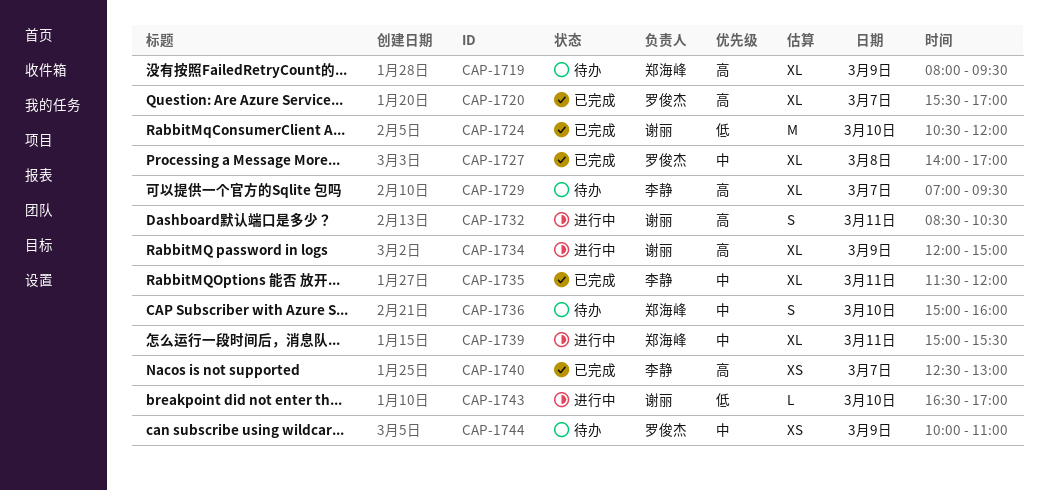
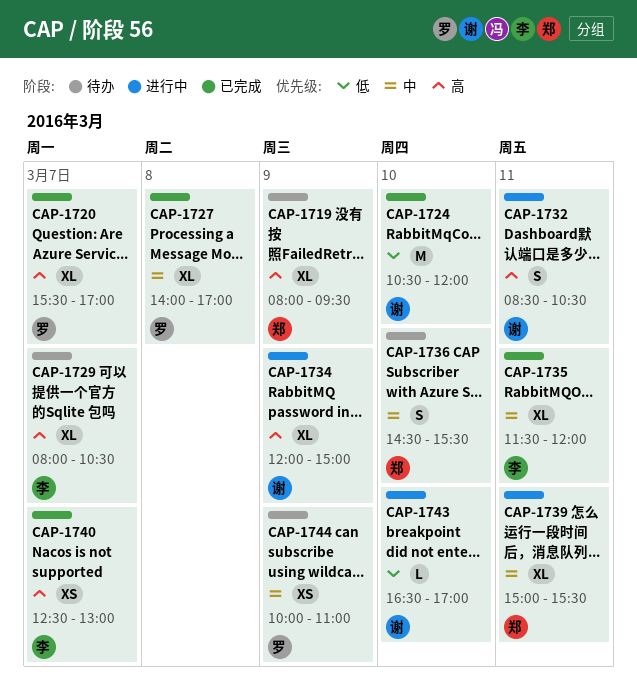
CAP-1729, begins: 07:00 -> 08:00
CAP-1729, ends: 09:30 -> 10:30
CAP-1736, begins: 15:00 -> 14:30
CAP-1736, ends: 16:00 -> 15:30

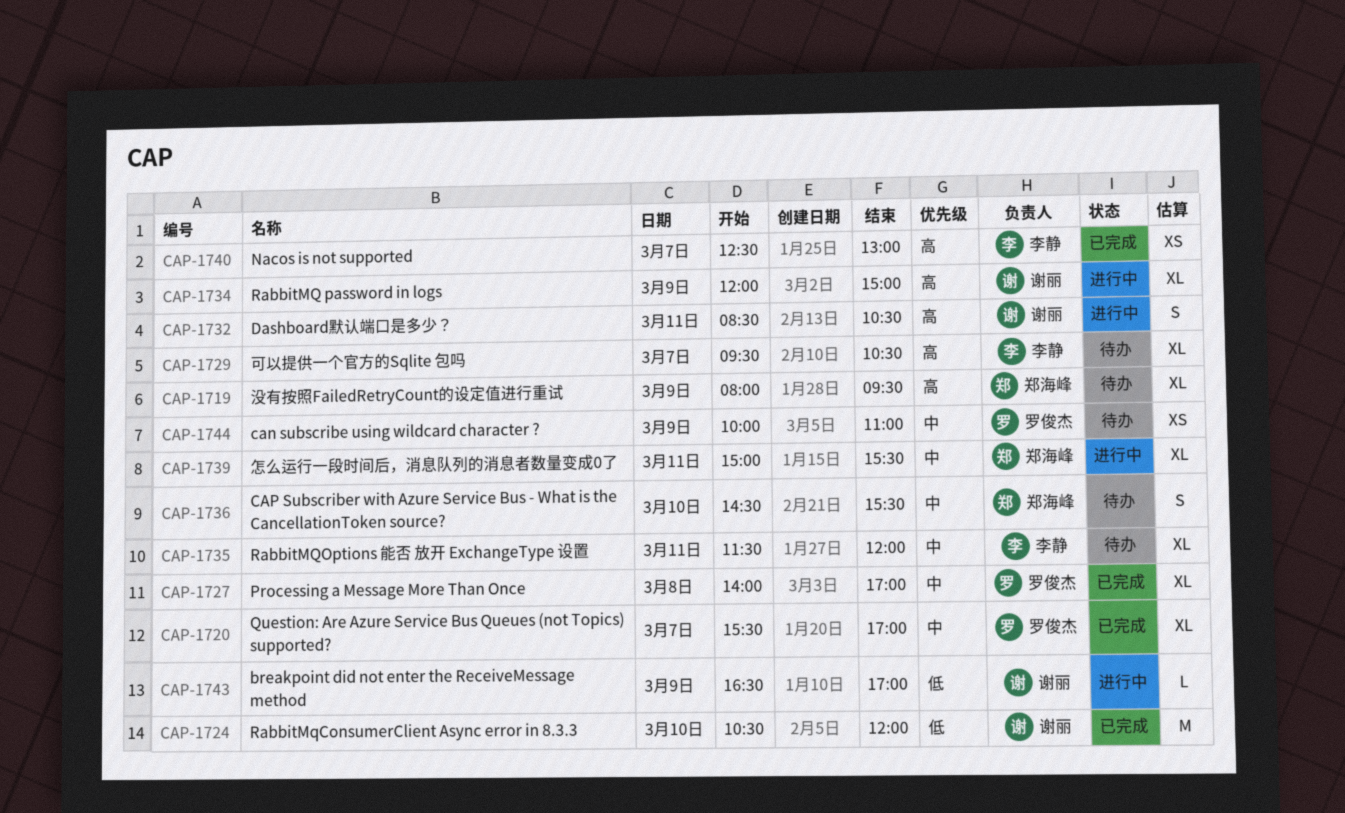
CAP-1720, priority: 高 -> 中
CAP-1729, begins: 08:00 -> 09:30
CAP-1735, status: 已完成 -> 待办
CAP-1743, day: Mar 10 -> Mar 9

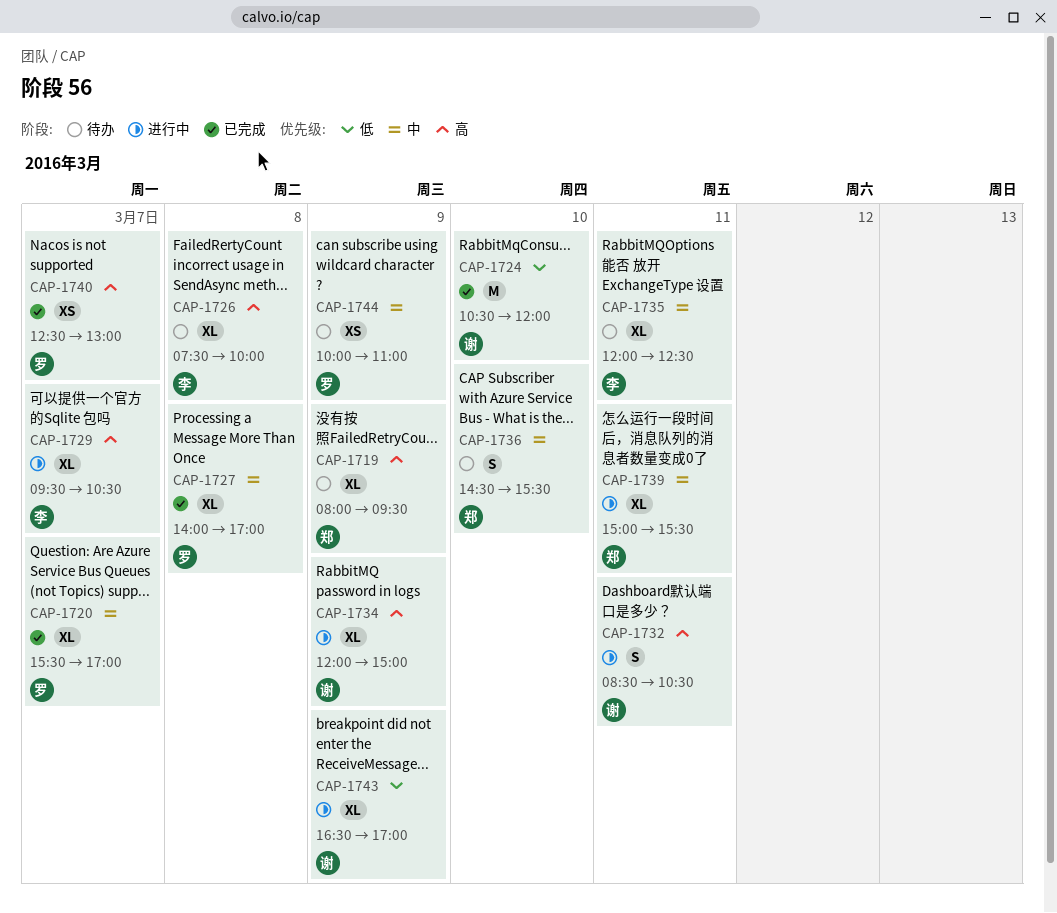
CAP-1726: none -> present
CAP-1729, status: 待办 -> 进行中
CAP-1735, begins: 11:30 -> 12:00
CAP-1735, ends: 12:00 -> 12:30
CAP-1740, owner: 李静 -> 罗俊杰
CAP-1743, estimate: L -> XL

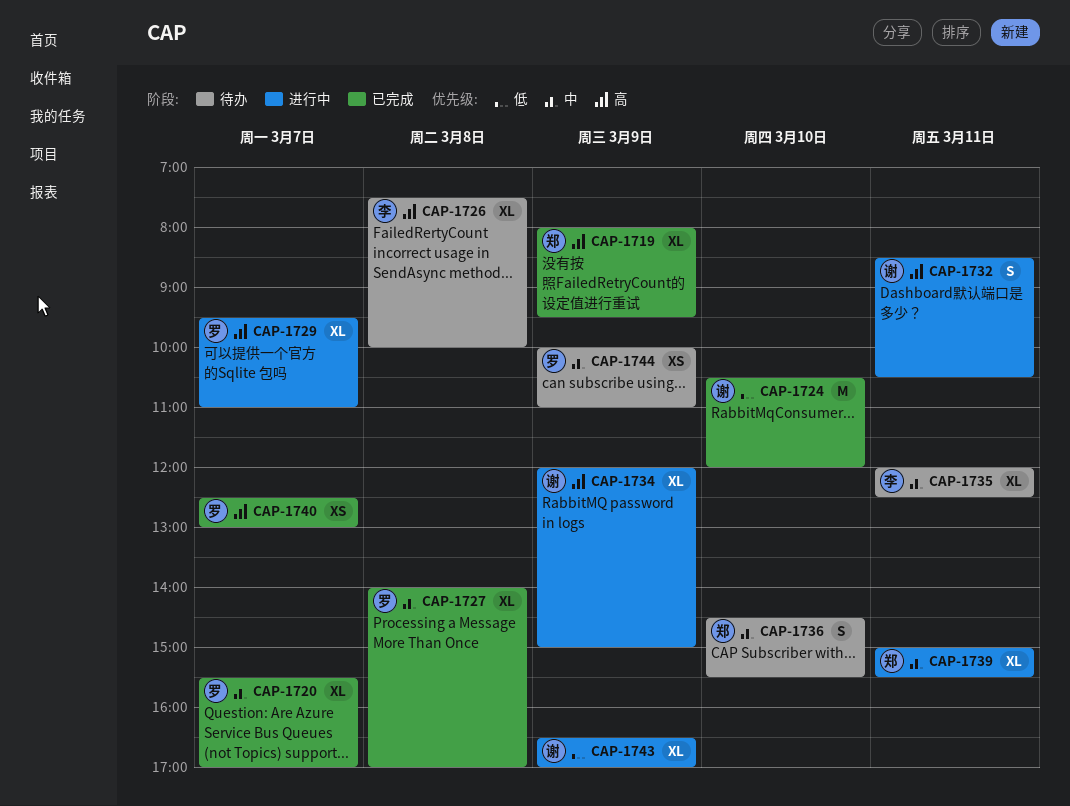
CAP-1719, status: 待办 -> 已完成
CAP-1729, owner: 李 -> 罗
CAP-1729, ends: 10:30 -> 11:00

